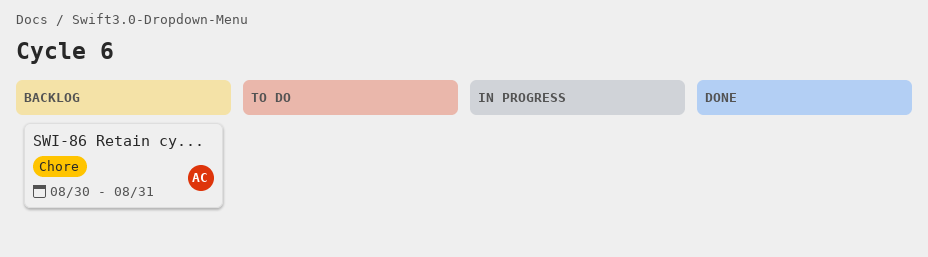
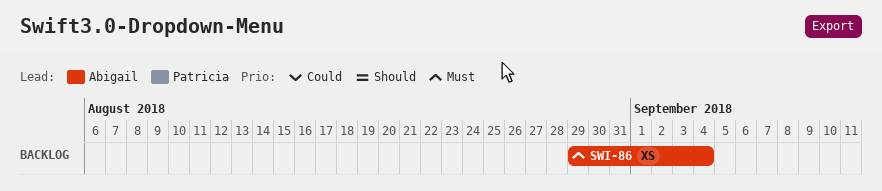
SWI-86, start: Aug 30 -> Aug 29
SWI-86, due: Aug 31 -> Sep 4

